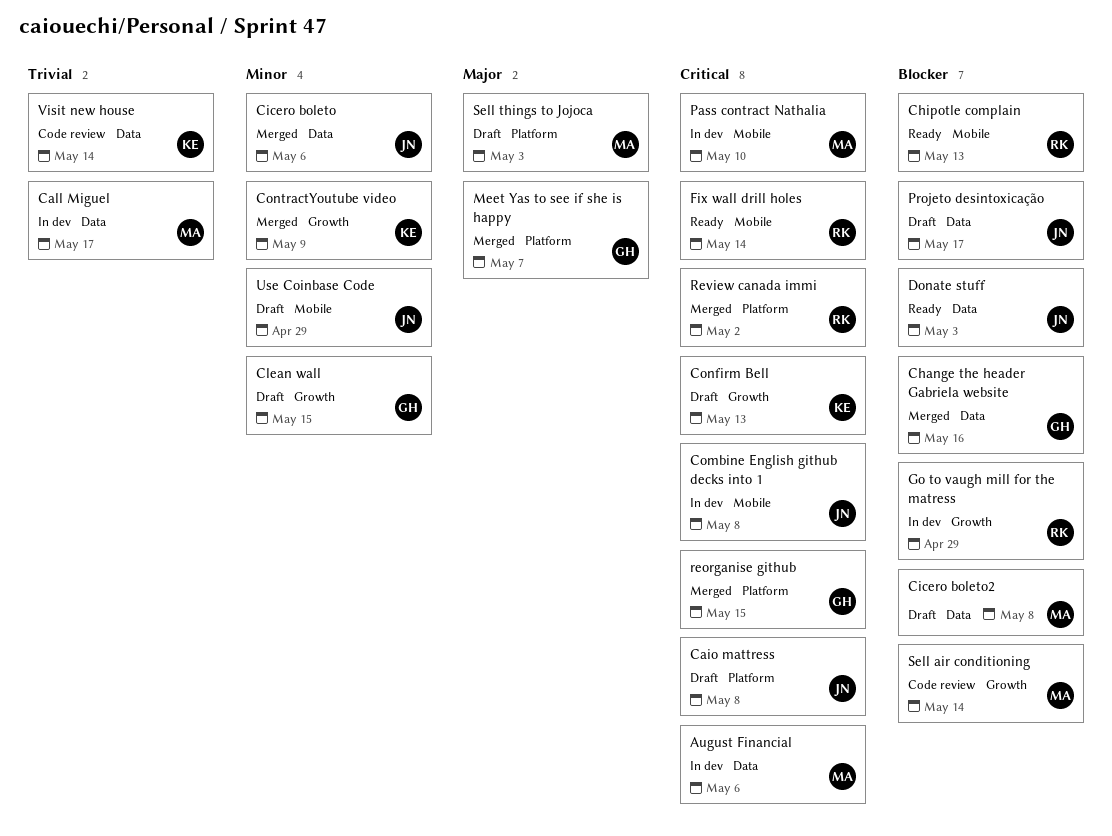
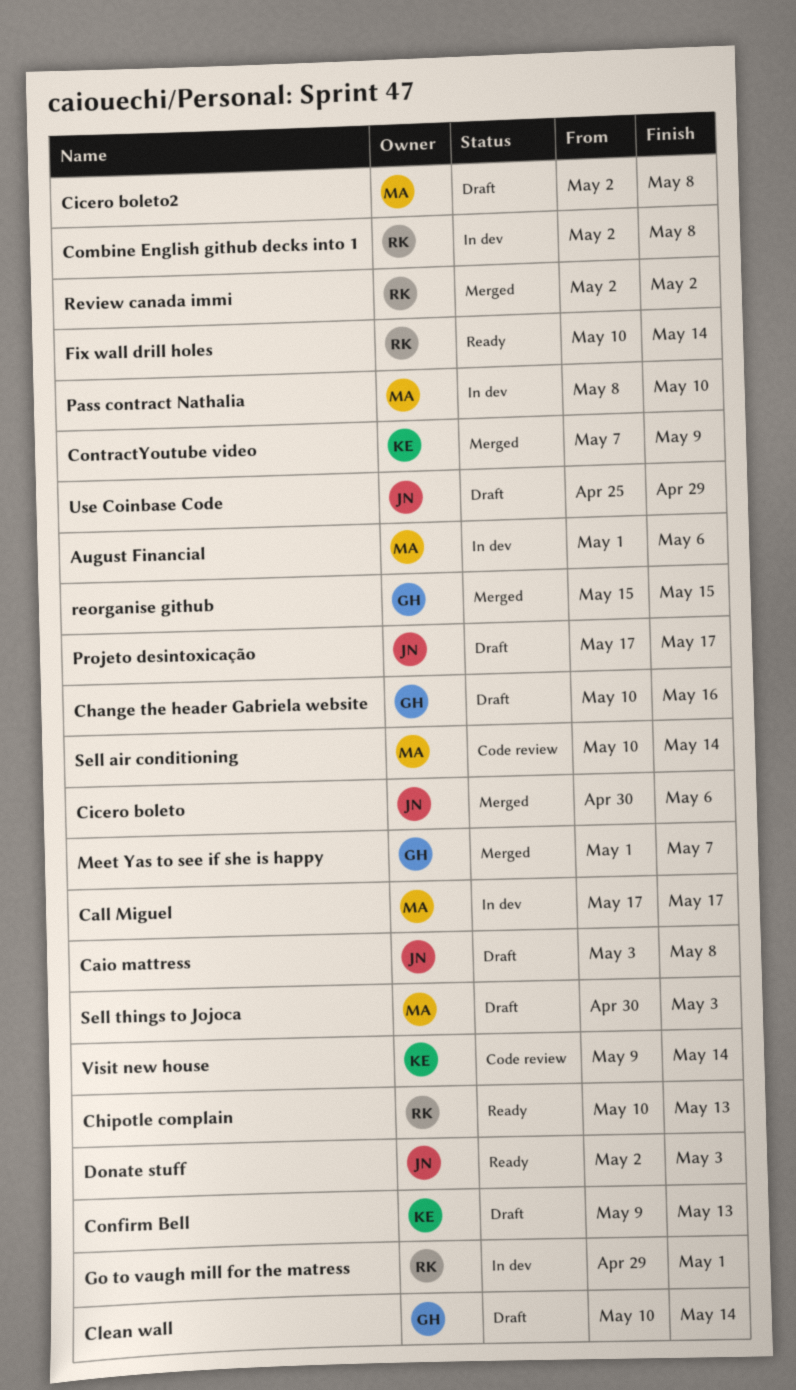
Change the header Gabriela website, status: Merged -> Draft
Clean wall, due: May 15 -> May 14
Combine English github decks into 1, owner: JN -> RK
Go to vaugh mill for the matress, due: Apr 29 -> May 1

